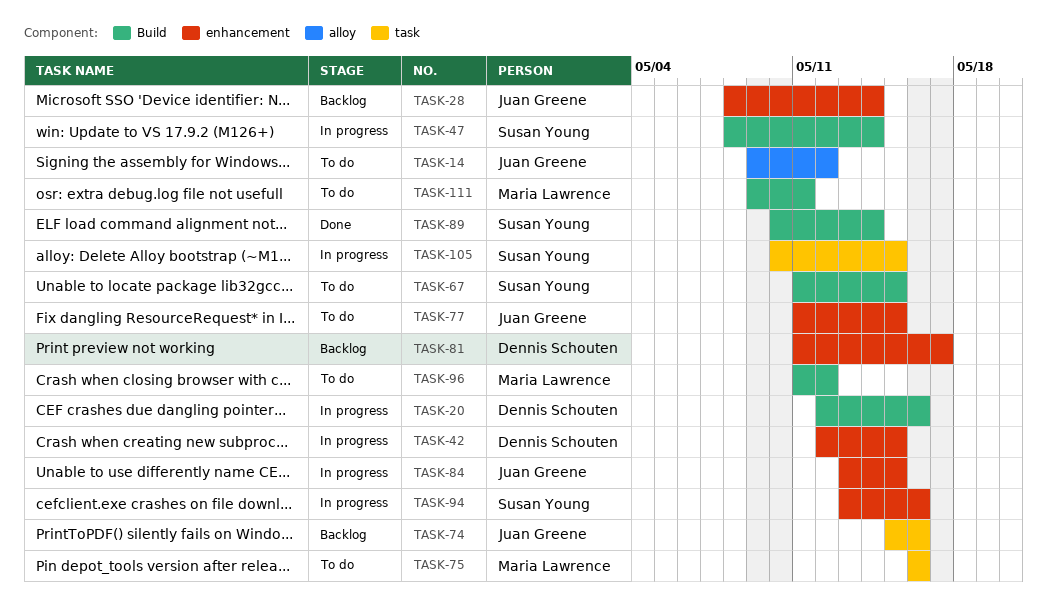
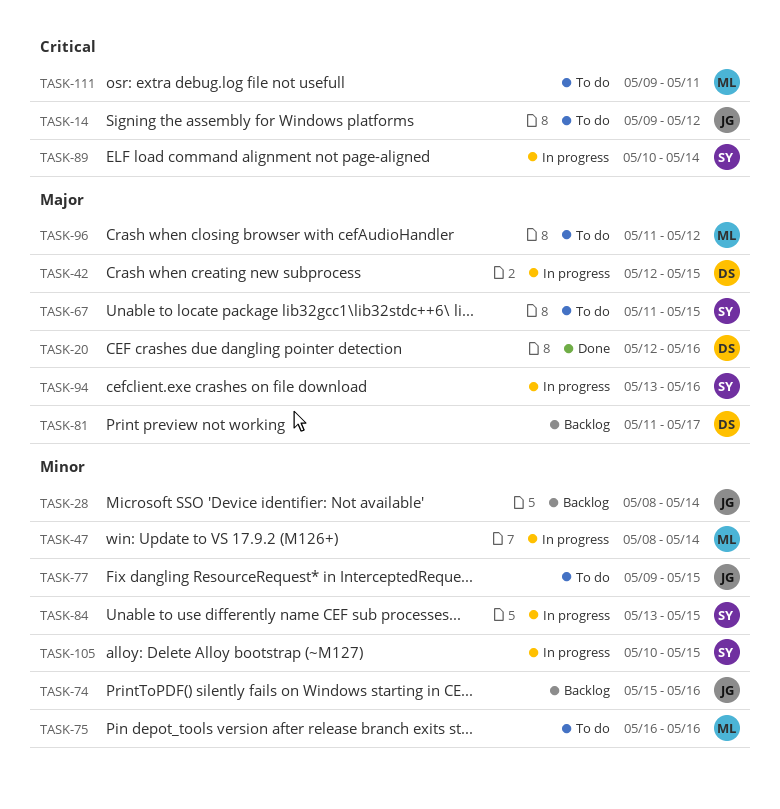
TASK-20, status: In progress -> Done
TASK-47, owner: Susan Young -> Maria Lawrence
TASK-77, start: May 11 -> May 9
TASK-84, owner: Juan Greene -> Susan Young
TASK-89, status: Done -> In progress

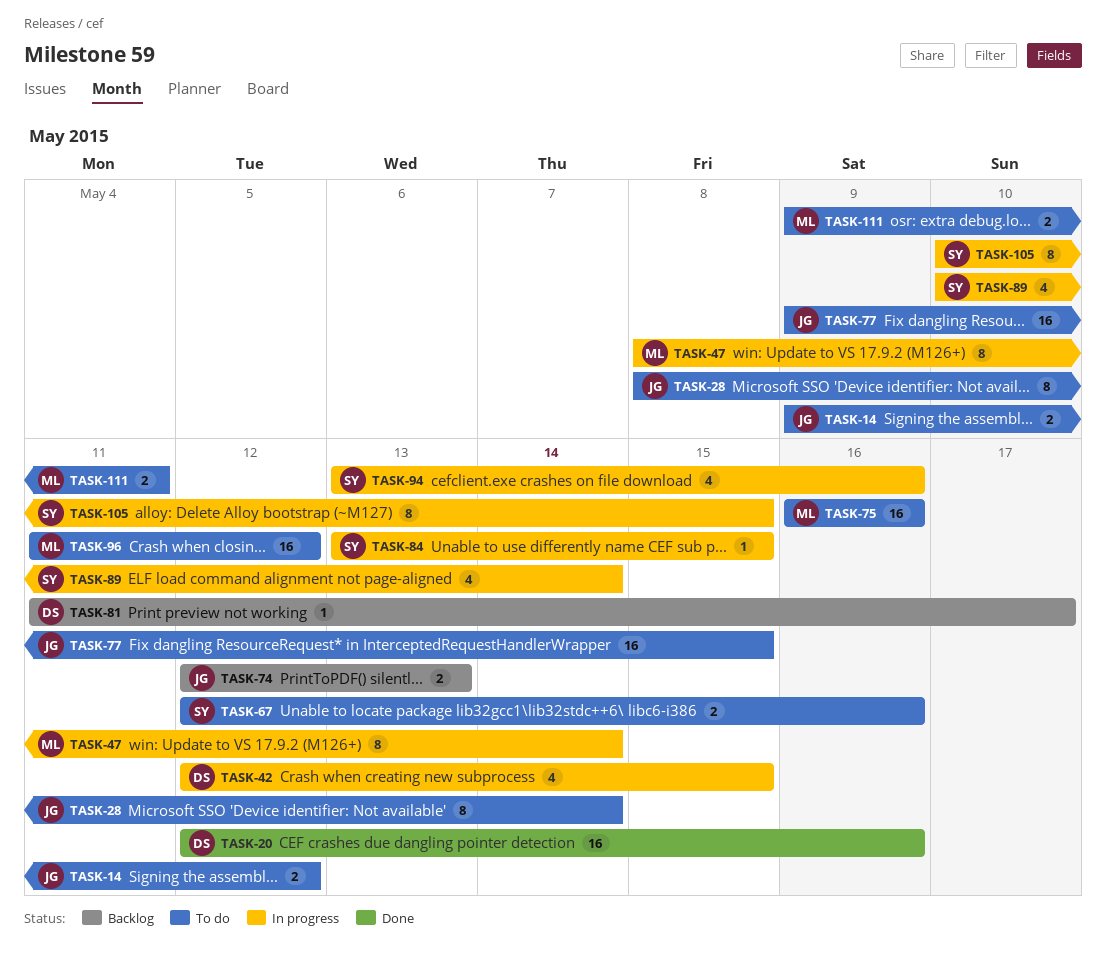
TASK-28, status: Backlog -> To do
TASK-67, start: May 11 -> May 12
TASK-67, due: May 15 -> May 16
TASK-74, start: May 15 -> May 12
TASK-74, due: May 16 -> May 13

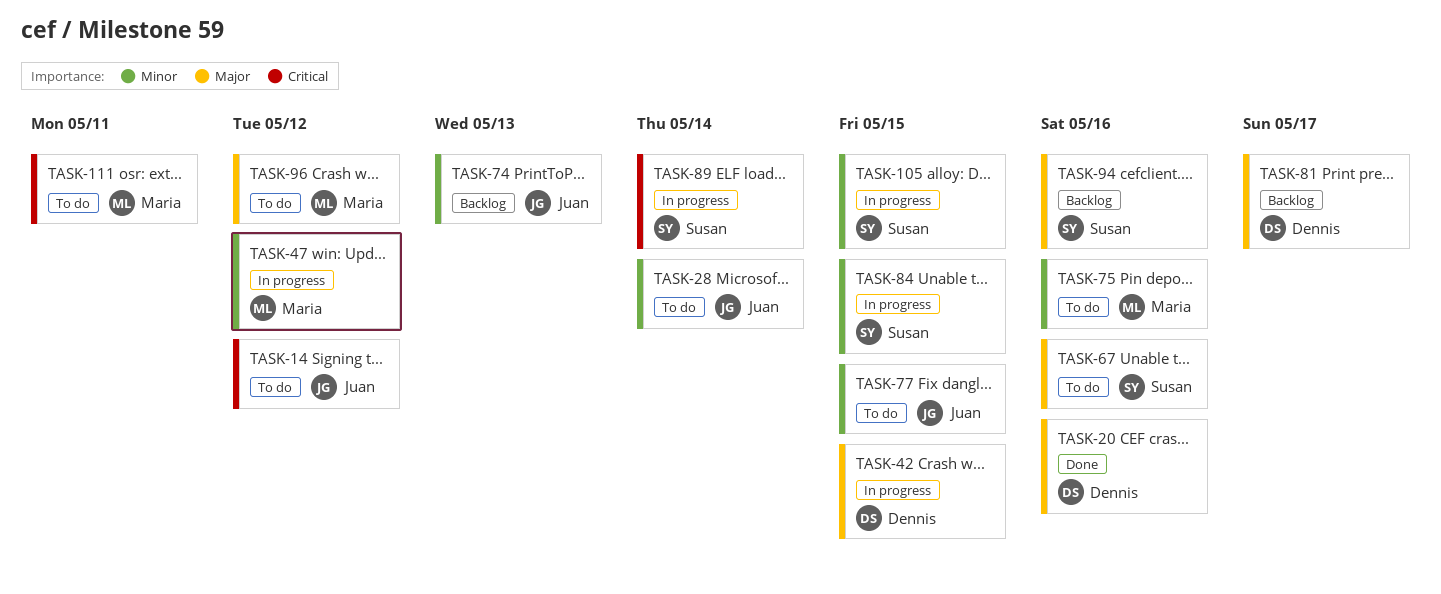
TASK-47, due: May 14 -> May 12
TASK-94, status: In progress -> Backlog

